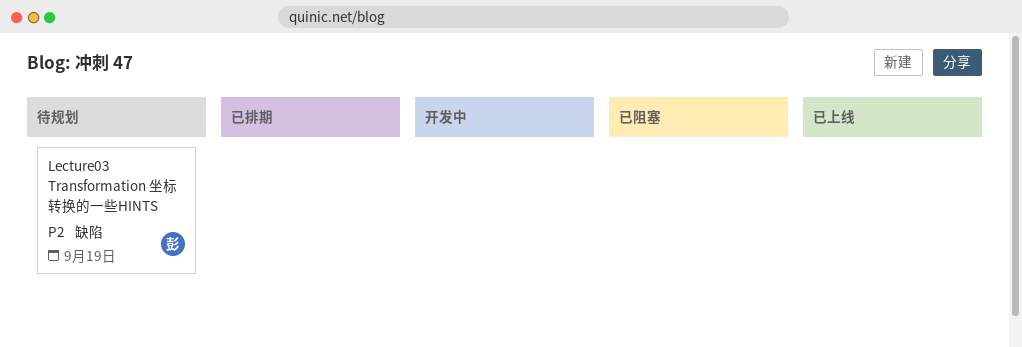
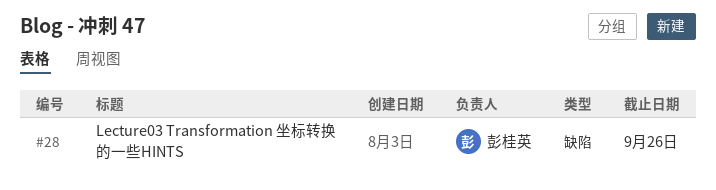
Lecture03 Transformation 坐标转换的一些HINTS, due: Sep 19 -> Sep 26

